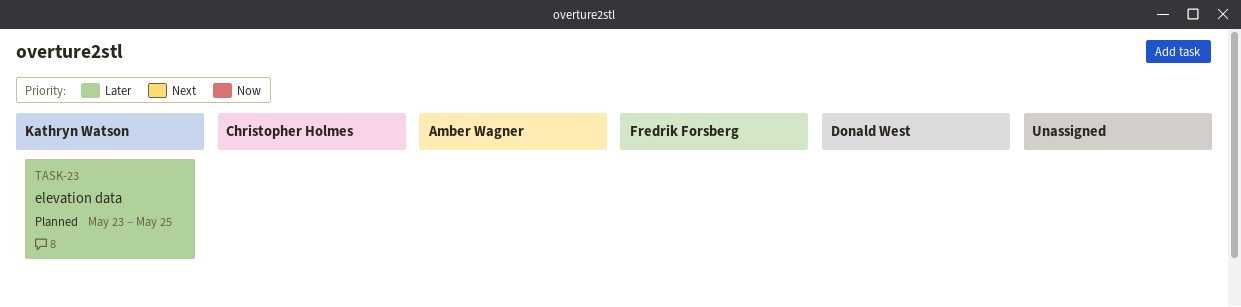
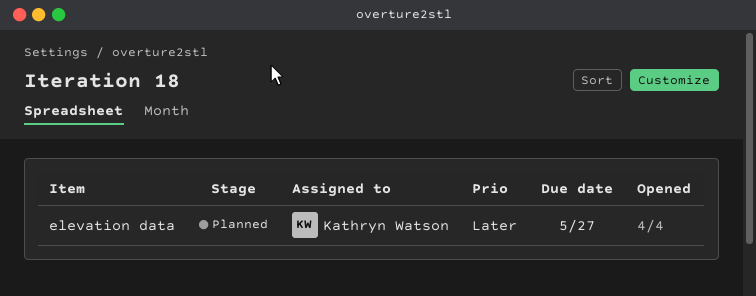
elevation data, due: May 25 -> May 27

